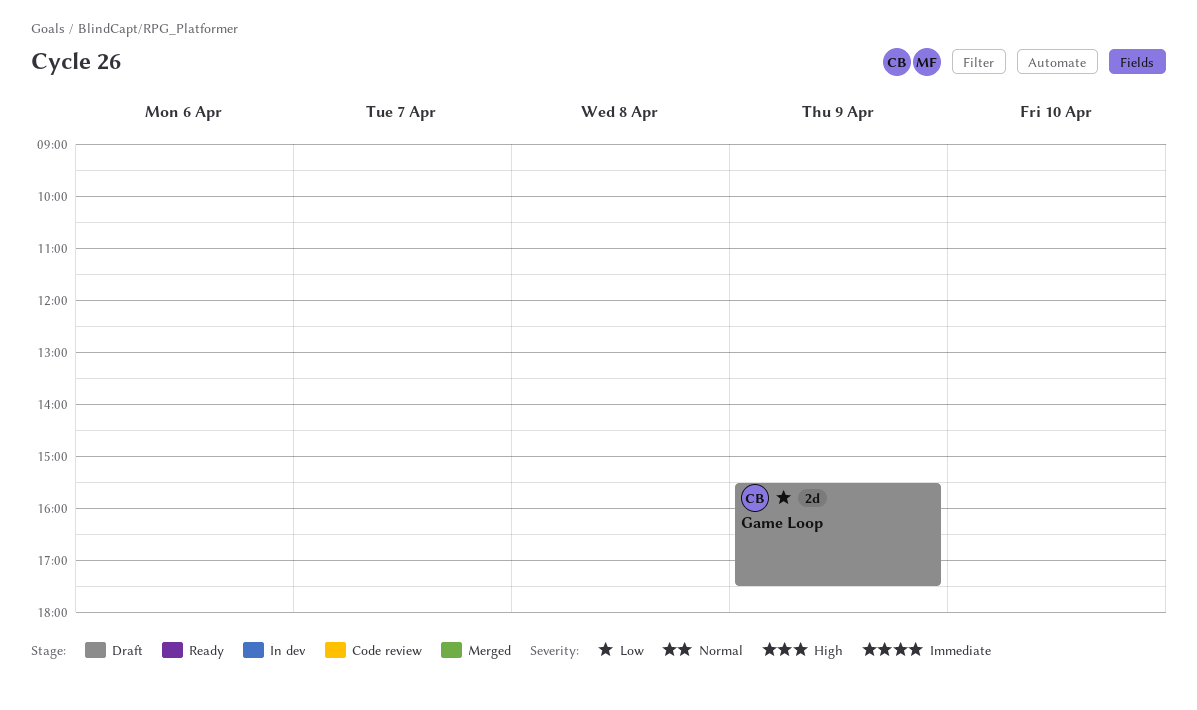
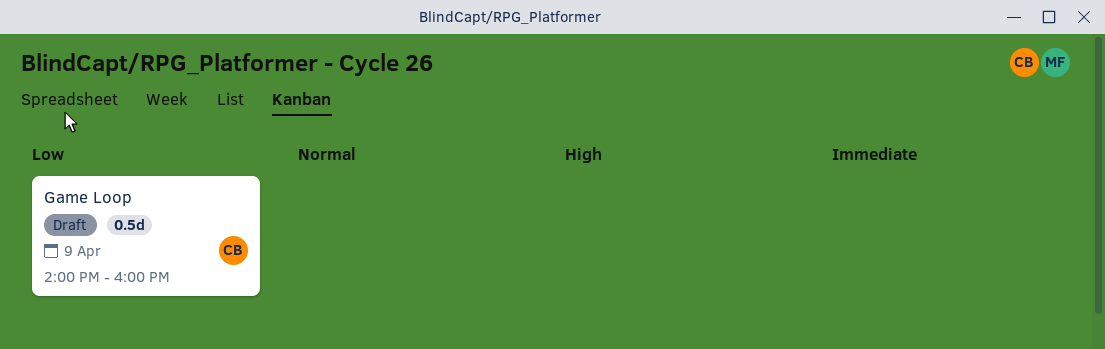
Game Loop, estimate: 2d -> 0.5d
Game Loop, begins: 15:30 -> 14:00
Game Loop, ends: 17:30 -> 16:00

